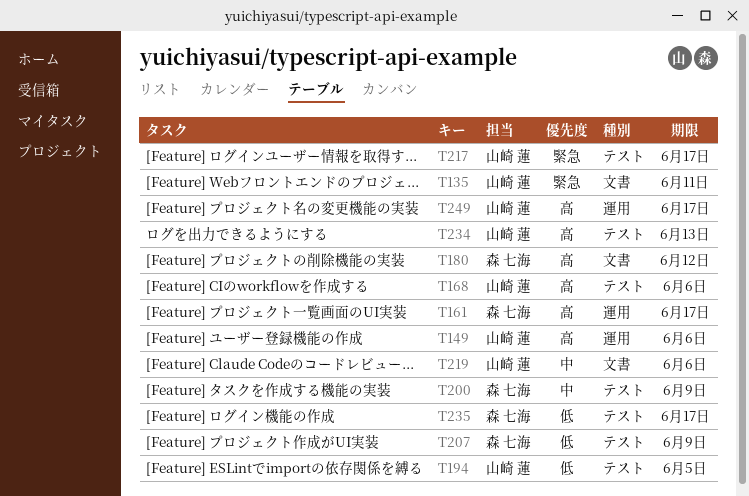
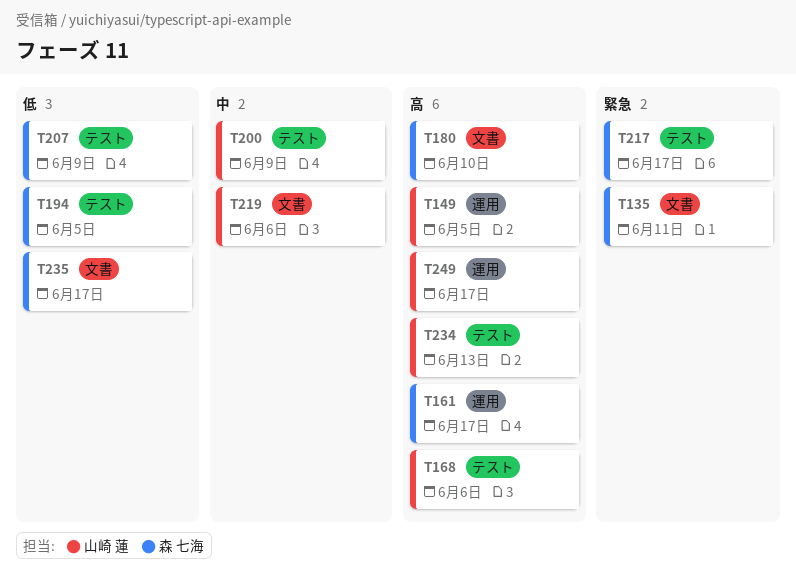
T135, owner: 山崎 蓮 -> 森 七海
T149, due: Jun 6 -> Jun 5
T180, due: Jun 12 -> Jun 10
T194, owner: 山崎 蓮 -> 森 七海
T200, owner: 森 七海 -> 山崎 蓮
T217, owner: 山崎 蓮 -> 森 七海
T235, label: テスト -> 文書

